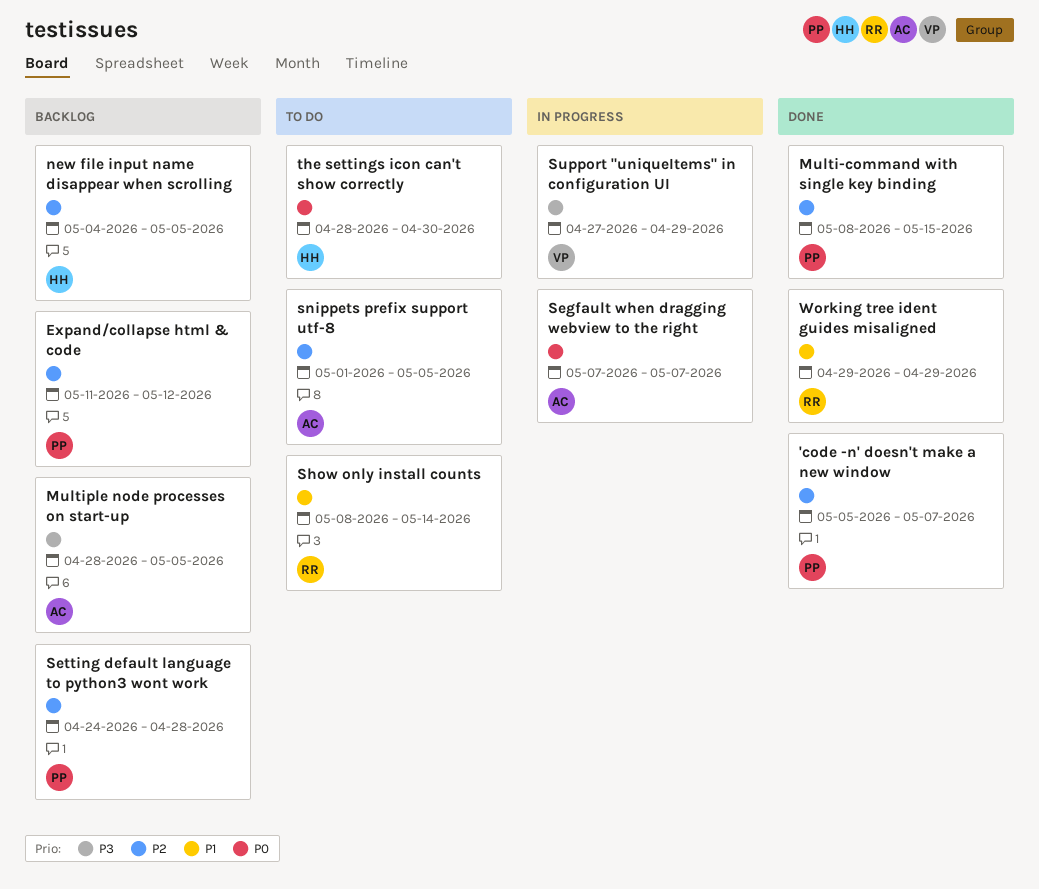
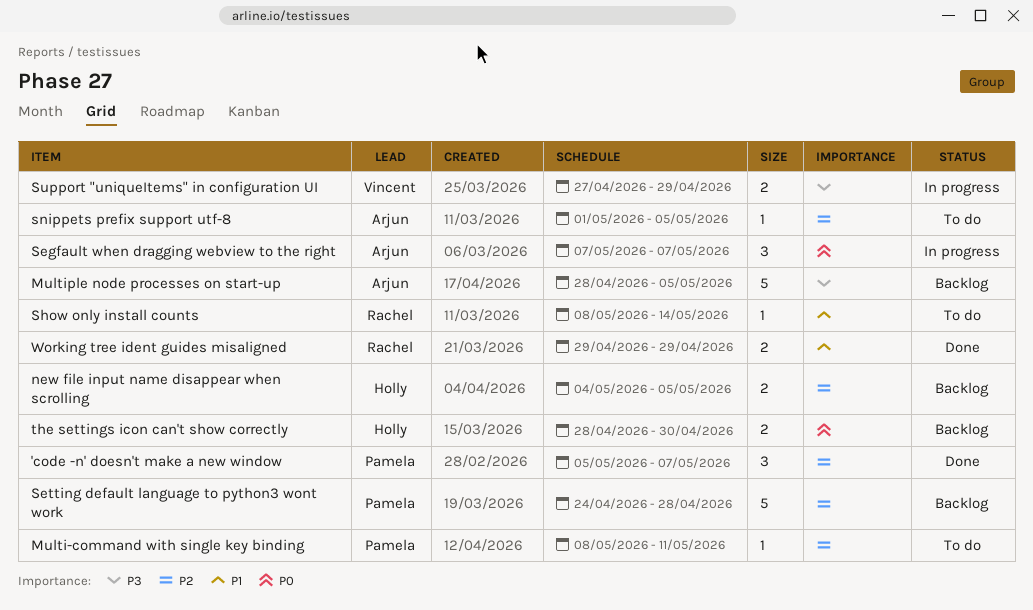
Expand/collapse html & code: present -> none
Multi-command with single key binding, status: Done -> To do
Multi-command with single key binding, due: May 15 -> May 11
the settings icon can't show correctly, status: To do -> Backlog

